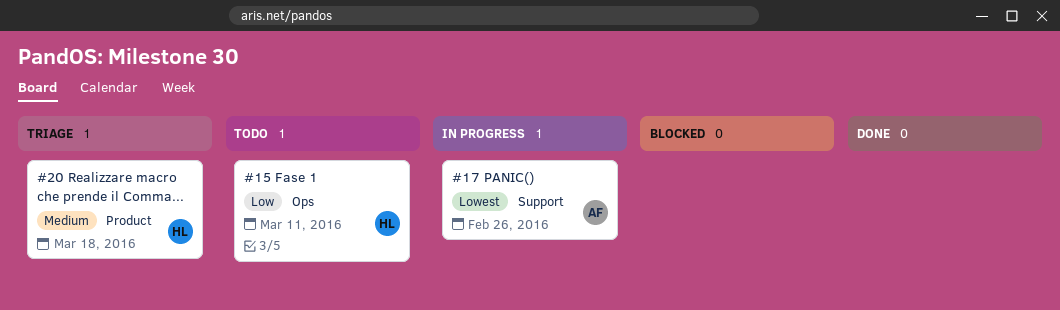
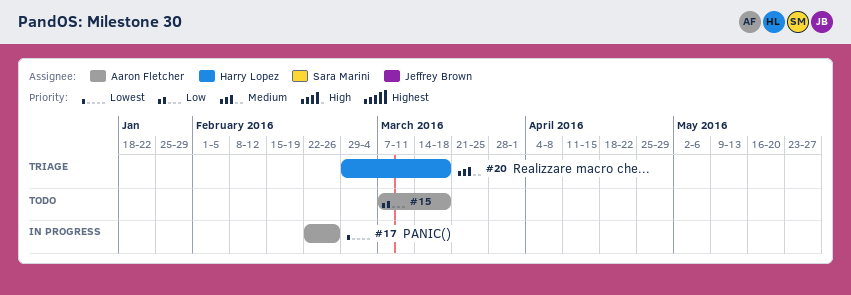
#15, owner: Harry Lopez -> Aaron Fletcher
#15, due: Mar 11 -> Mar 18

